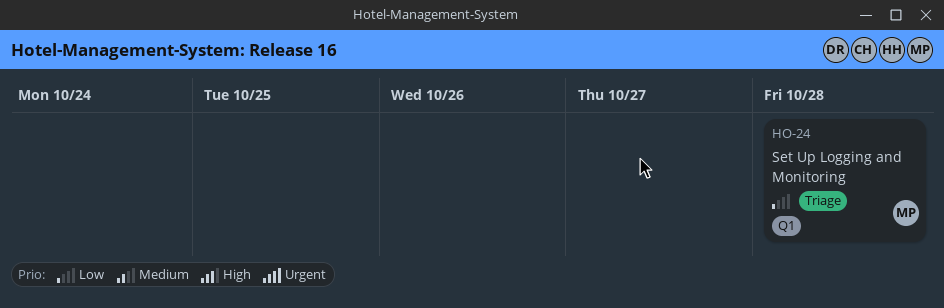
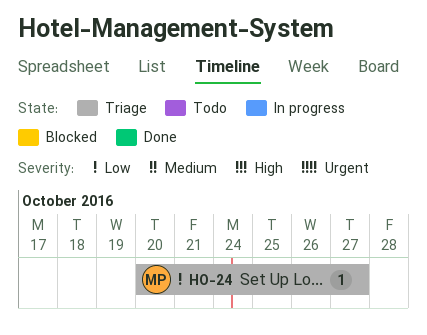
HO-24, due: Oct 28 -> Oct 27

